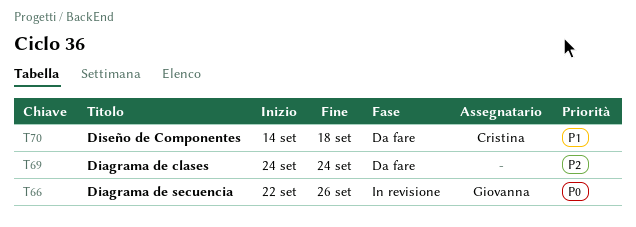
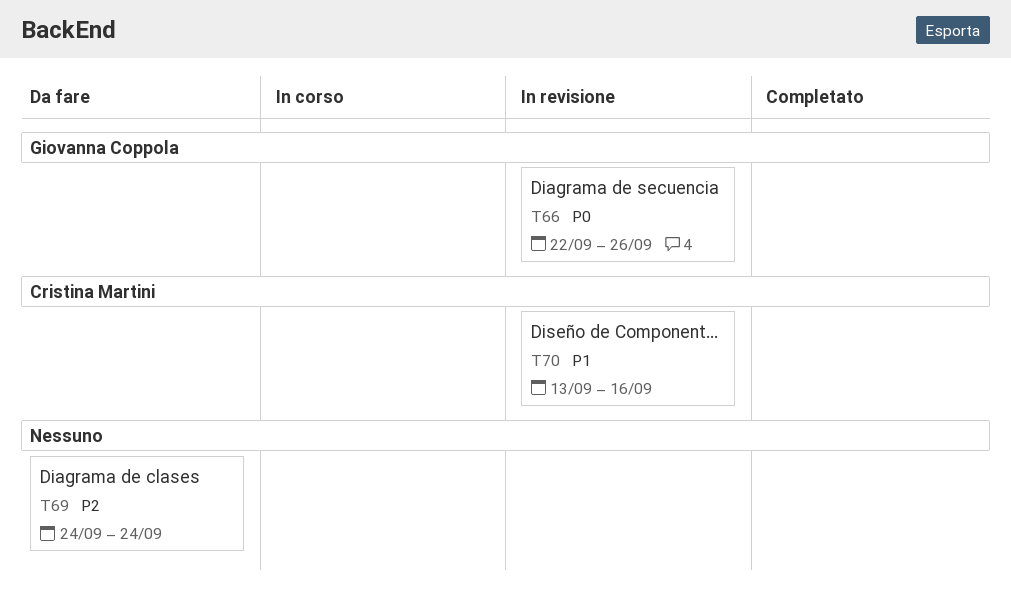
T70, status: Da fare -> In revisione
T70, start: Sep 14 -> Sep 13
T70, due: Sep 18 -> Sep 16

